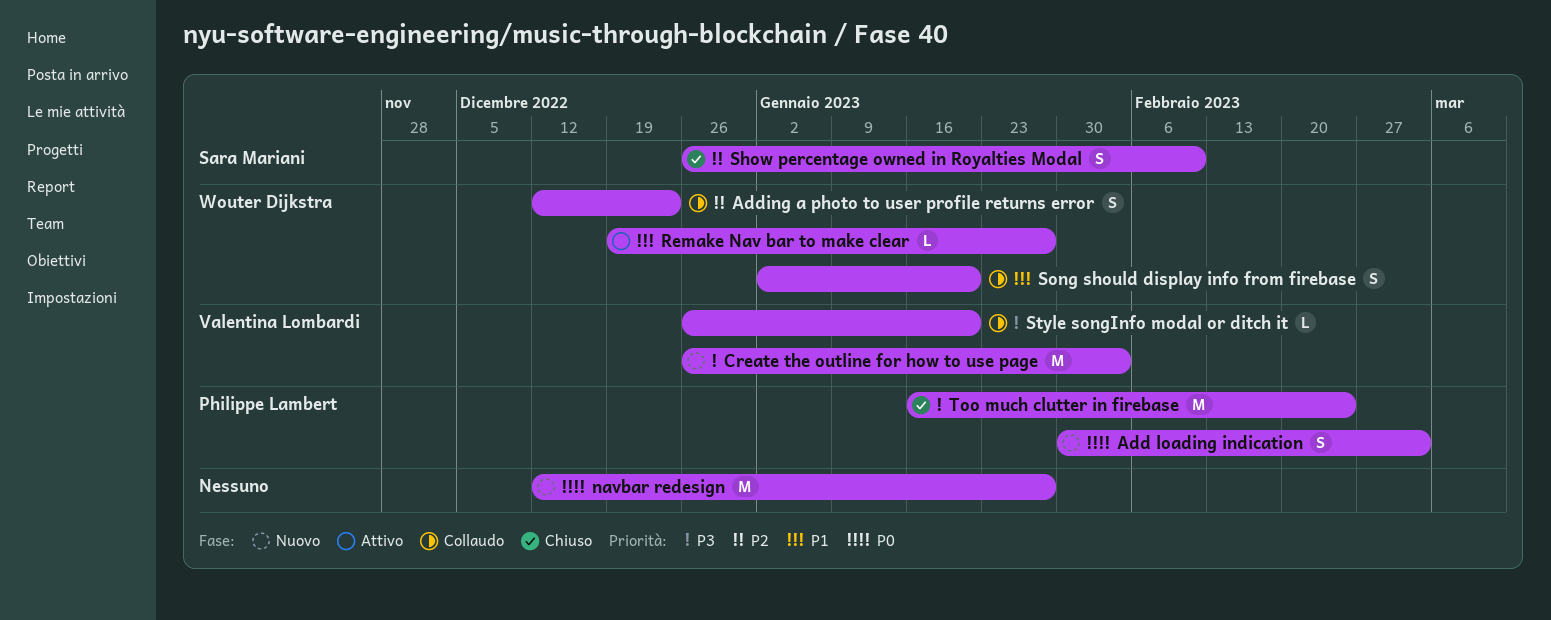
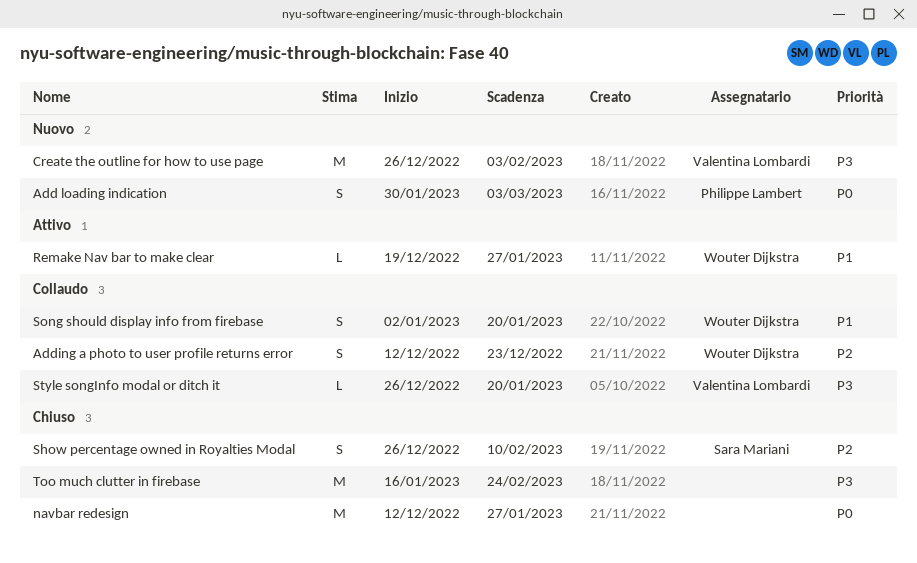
navbar redesign, status: Nuovo -> Chiuso
Too much clutter in firebase, owner: Philippe Lambert -> none

